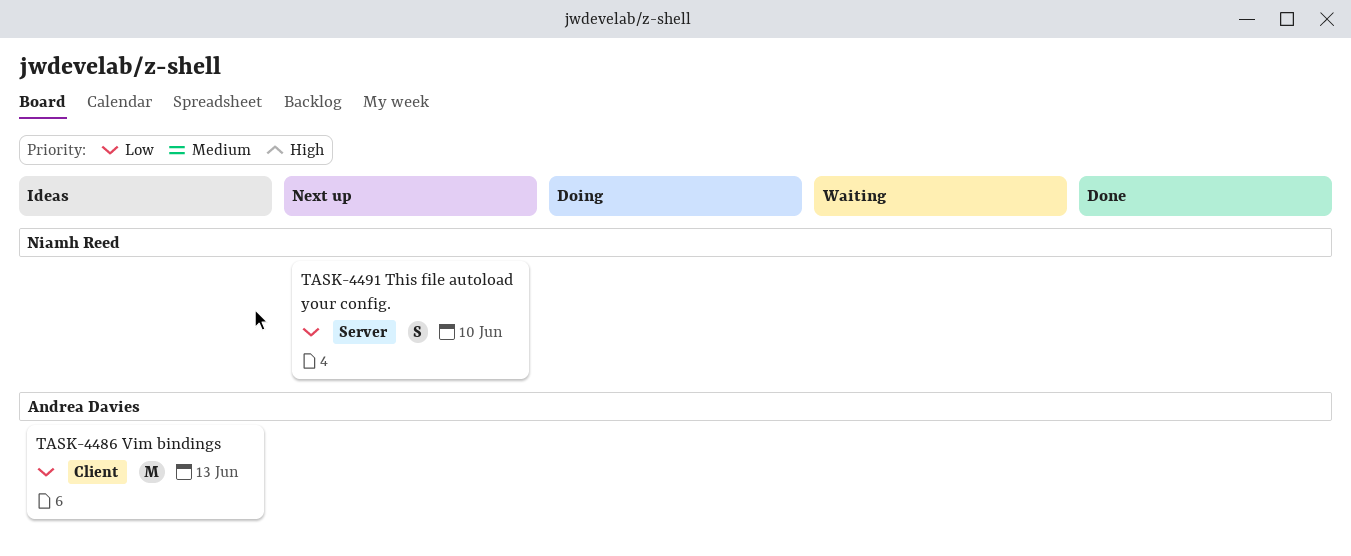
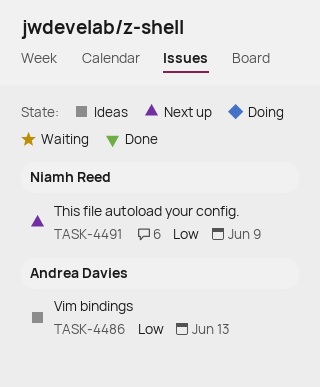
TASK-4491, due: Jun 10 -> Jun 9

